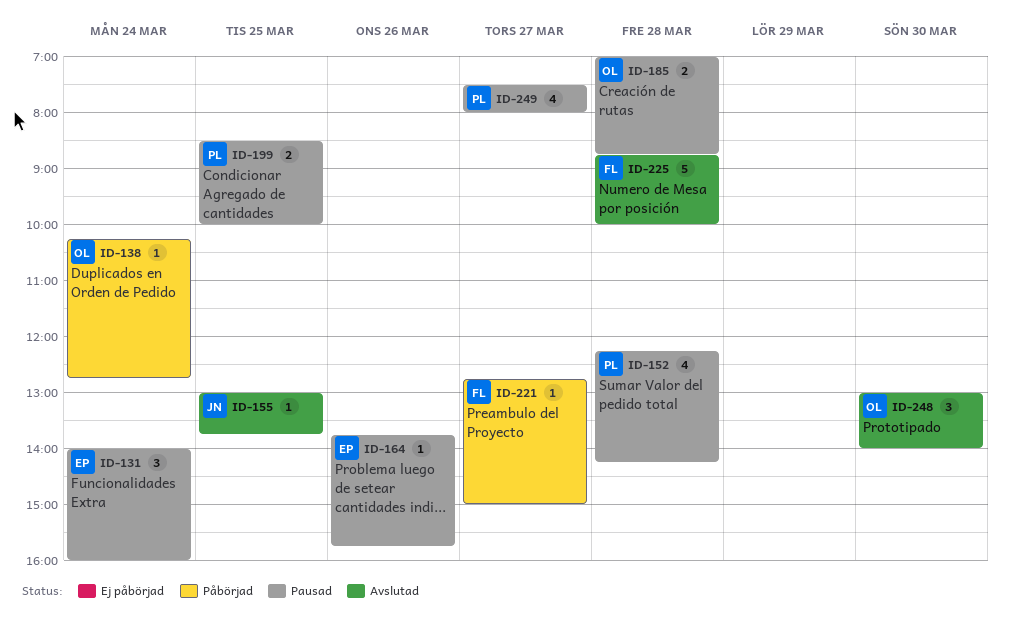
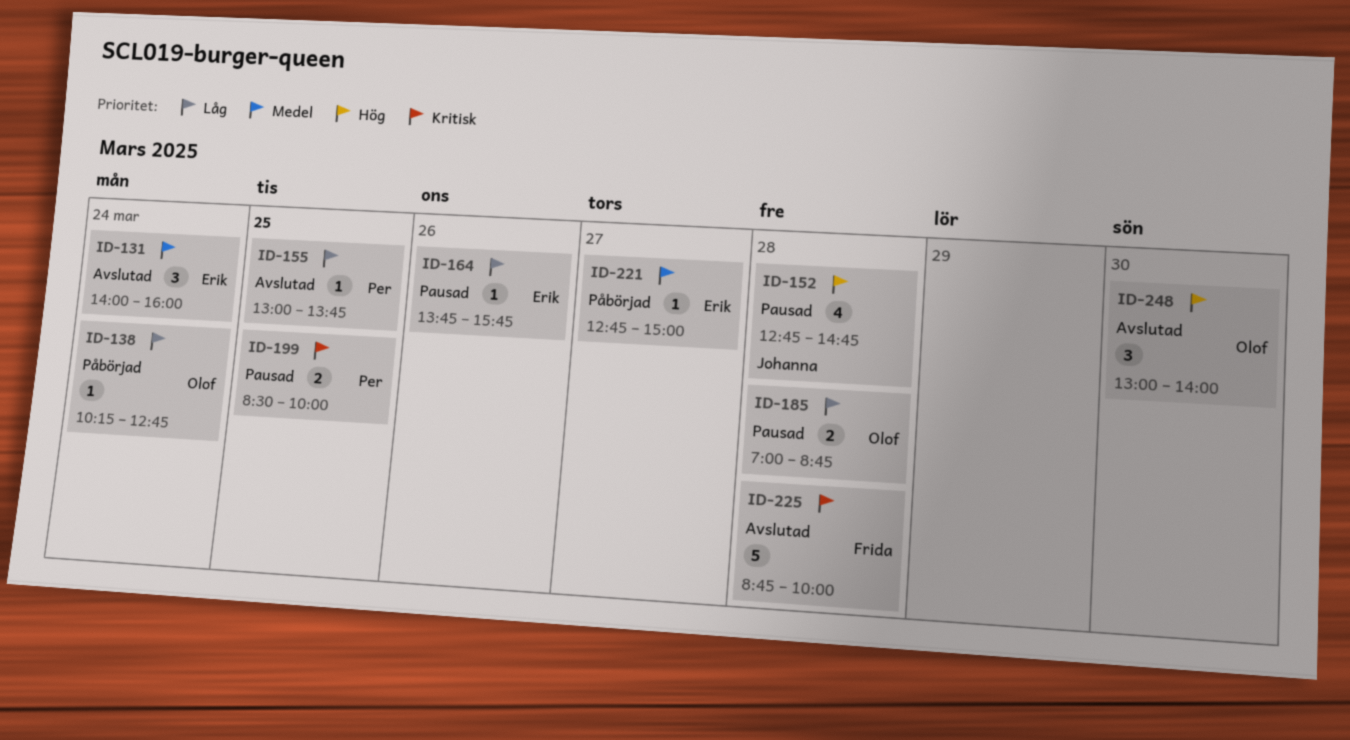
ID-131, status: Pausad -> Avslutad
ID-152, owner: Per -> Johanna
ID-152, begins: 12:15 -> 12:45
ID-152, ends: 14:15 -> 14:45
ID-155, owner: Johanna -> Per
ID-221, owner: Frida -> Erik
ID-249: present -> none

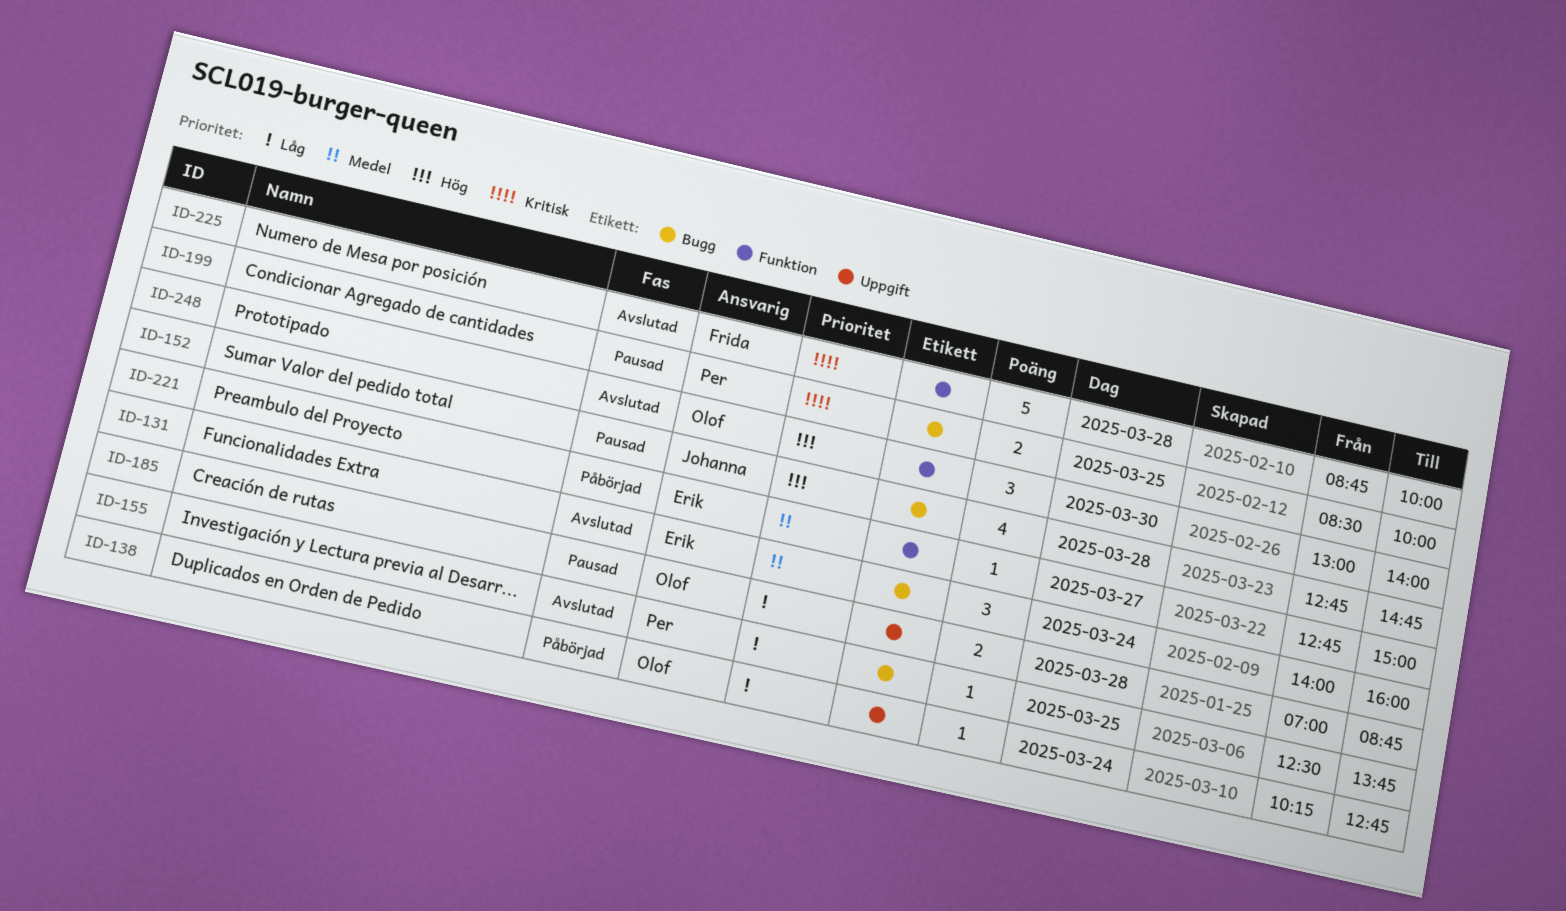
ID-155, begins: 13:00 -> 12:30
ID-164: present -> none

